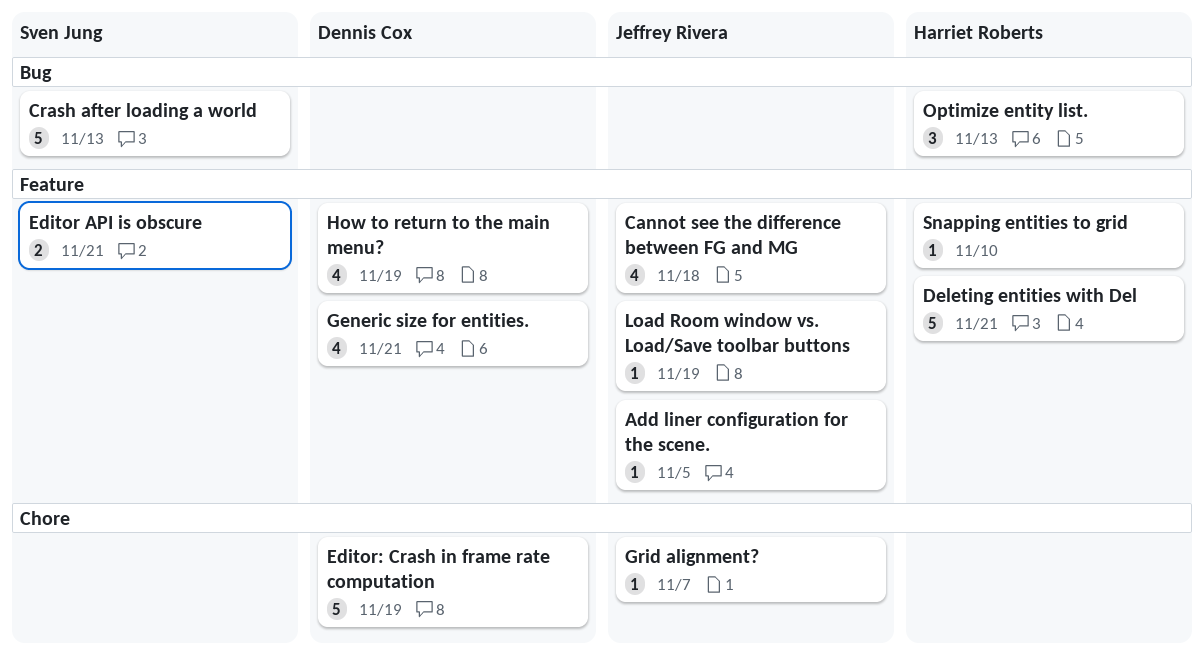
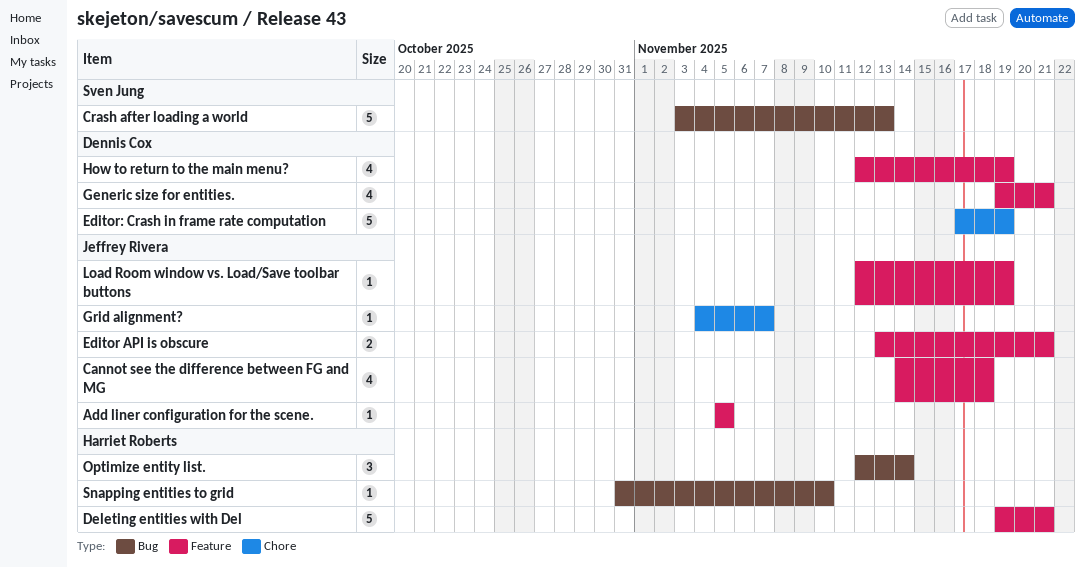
Editor API is obscure, owner: Sven Jung -> Jeffrey Rivera
Optimize entity list., due: Nov 13 -> Nov 14
Snapping entities to grid, label: Feature -> Bug

